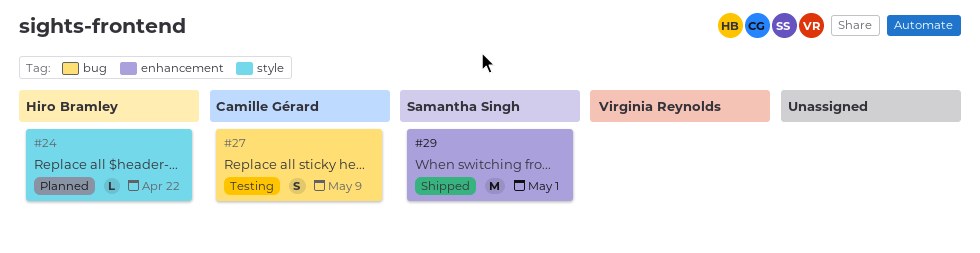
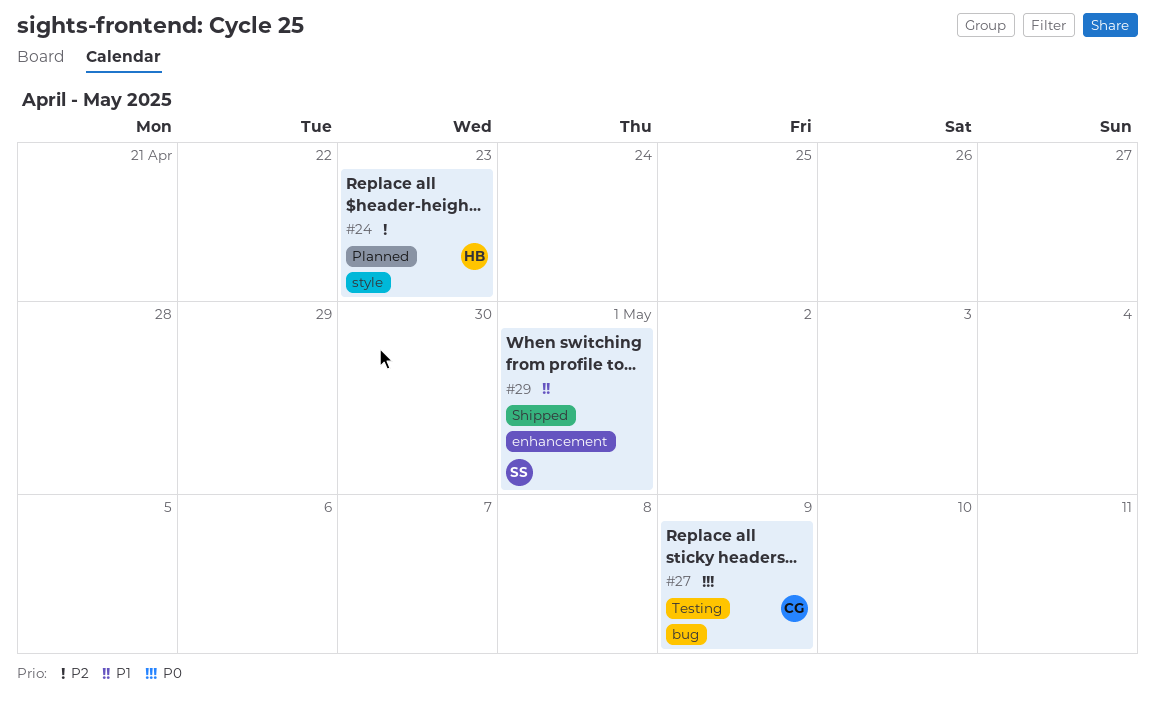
#24, due: Apr 22 -> Apr 23

